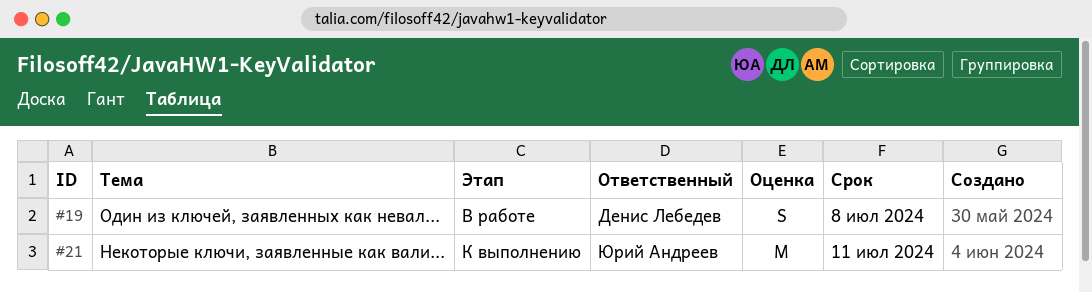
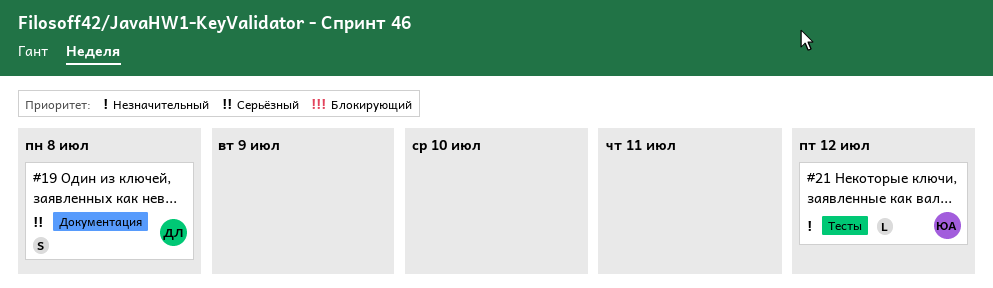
#21, estimate: M -> L
#21, due: Jul 11 -> Jul 12

